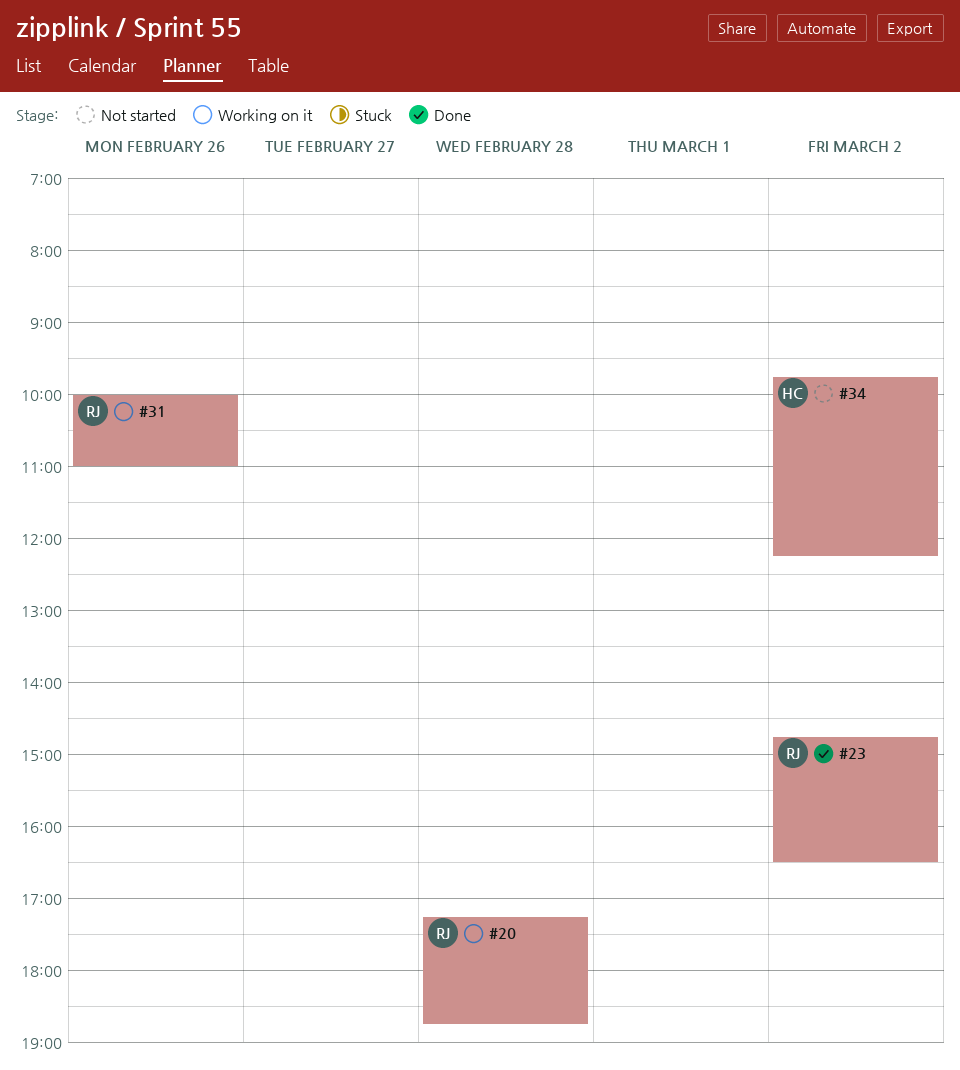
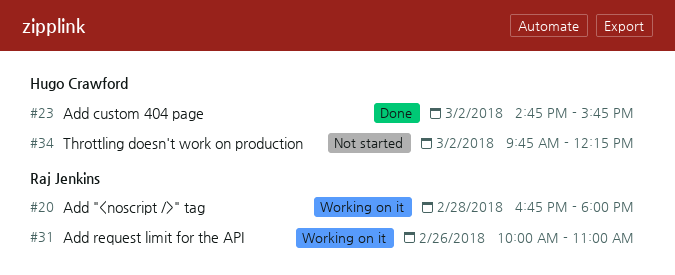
#20, begins: 17:15 -> 16:45
#20, ends: 18:45 -> 18:00
#23, owner: Raj Jenkins -> Hugo Crawford
#23, ends: 16:30 -> 15:45

